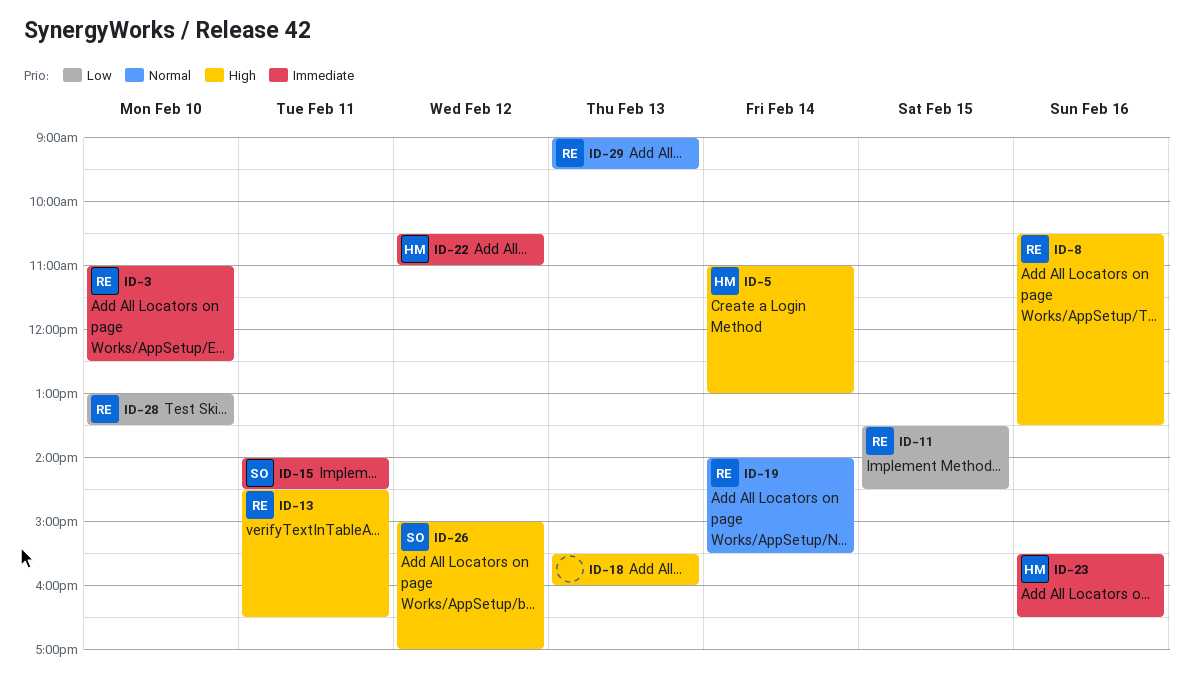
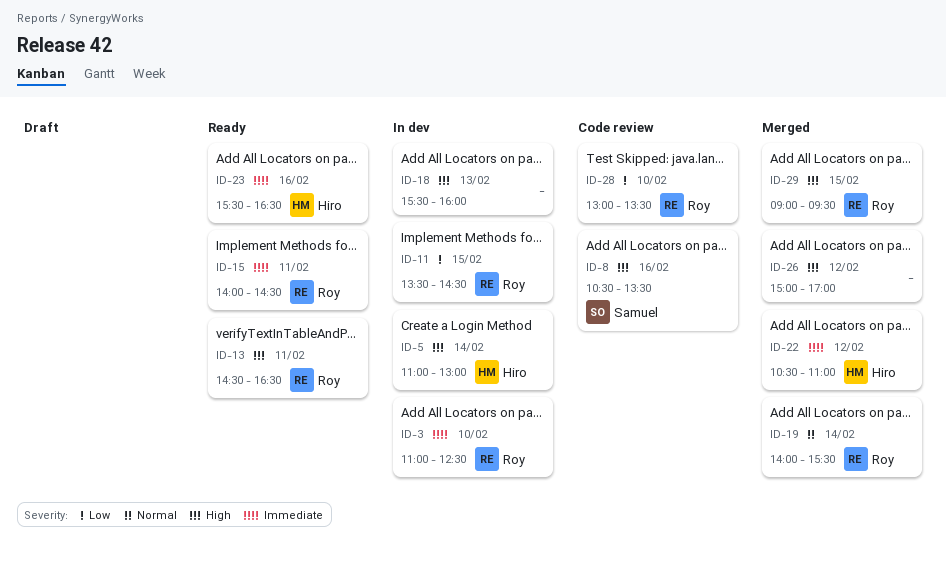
ID-8, owner: Roy -> Samuel
ID-15, owner: Samuel -> Roy
ID-26, owner: Samuel -> none
ID-29, priority: Normal -> High
ID-29, day: Feb 13 -> Feb 15

